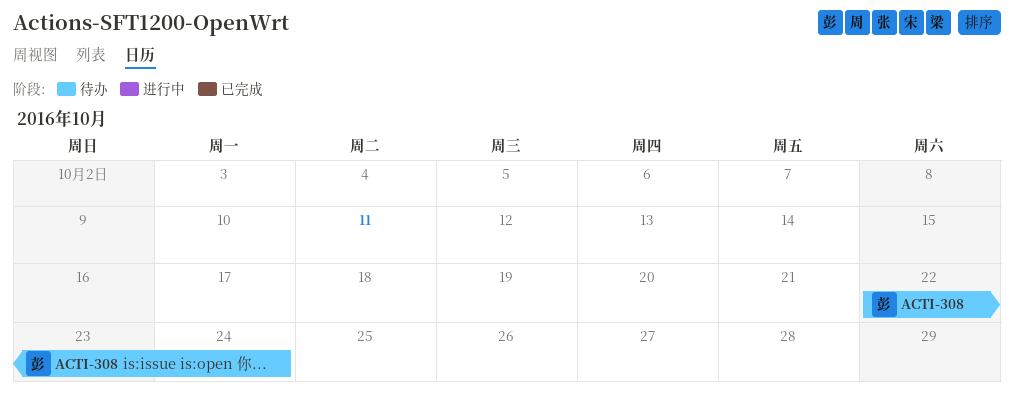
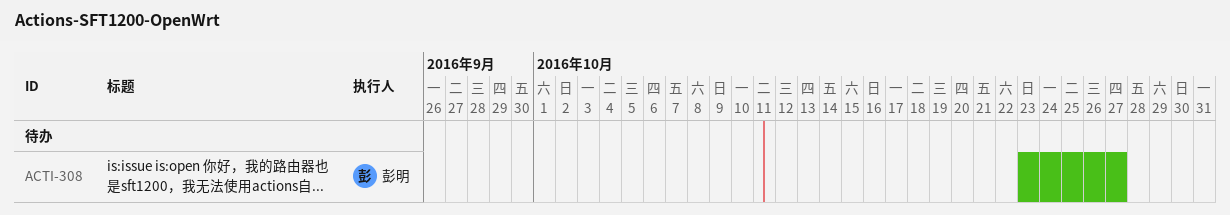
ACTI-308, start: Oct 22 -> Oct 23
ACTI-308, due: Oct 24 -> Oct 27

